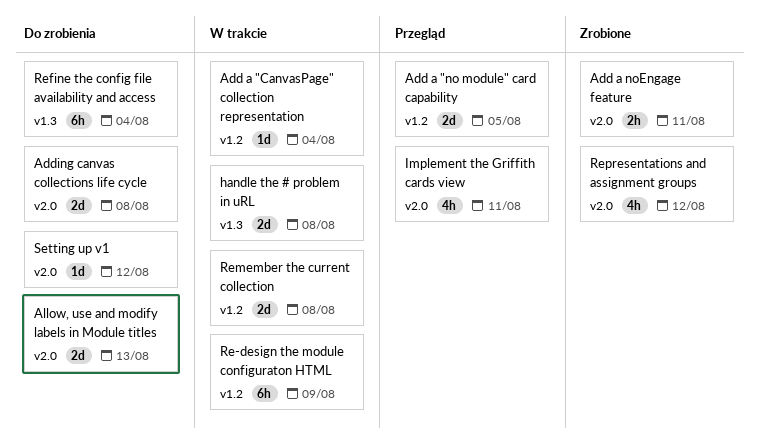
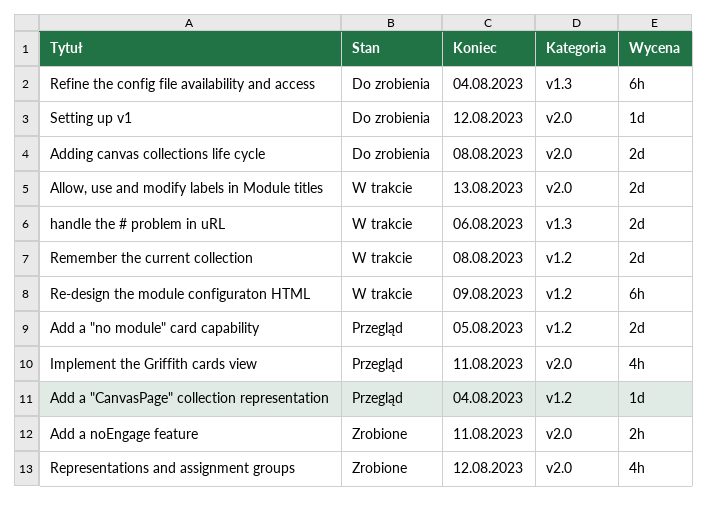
Add a "CanvasPage" collection representation, status: W trakcie -> Przegląd
Allow, use and modify labels in Module titles, status: Do zrobienia -> W trakcie
handle the # problem in uRL, due: Aug 8 -> Aug 6

